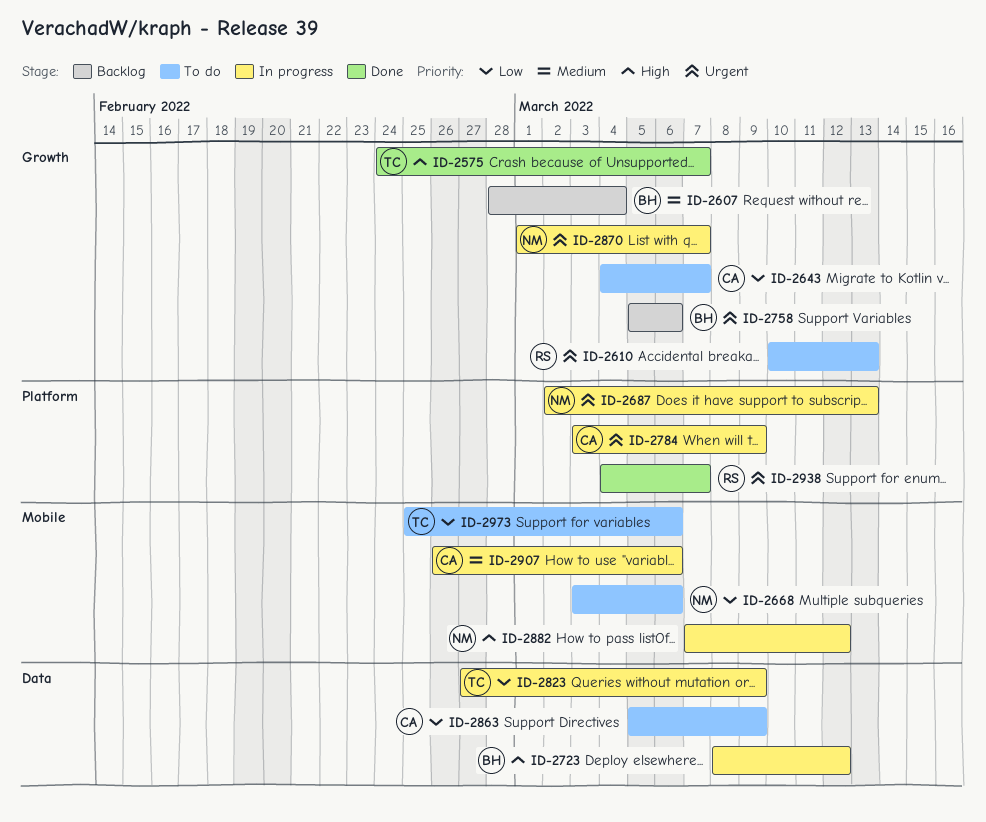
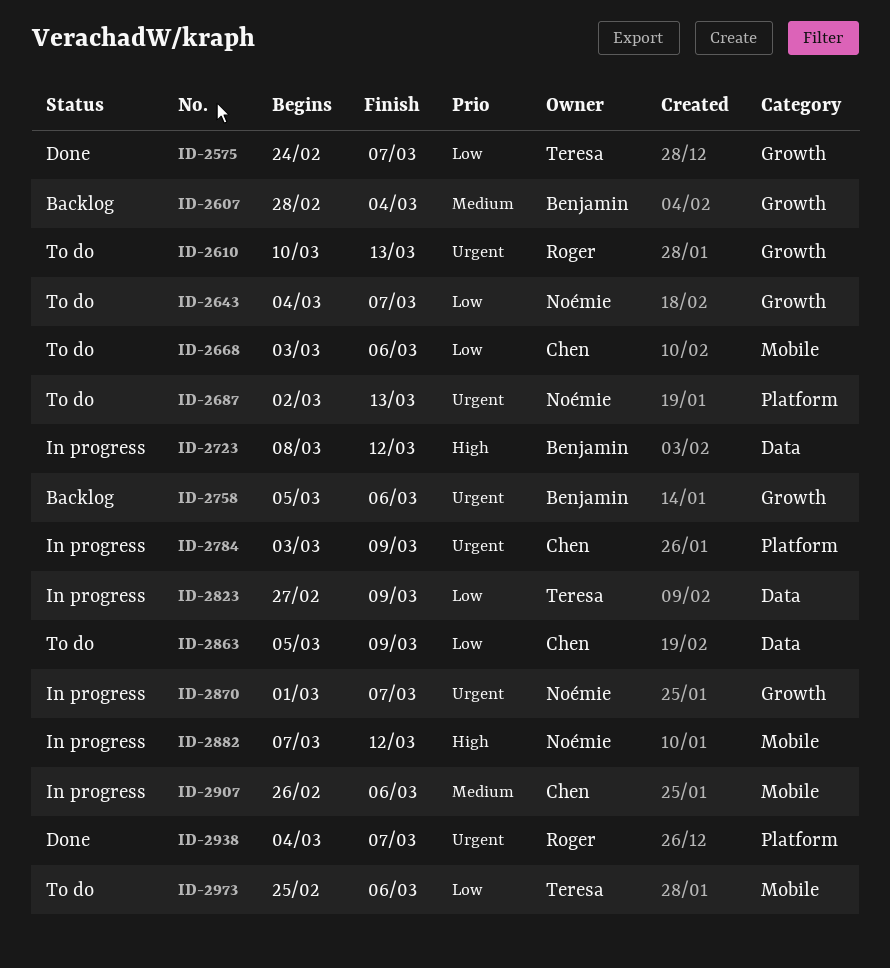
ID-2575, priority: High -> Low
ID-2643, owner: Chen -> Noémie
ID-2668, owner: Noémie -> Chen
ID-2687, status: In progress -> To do

